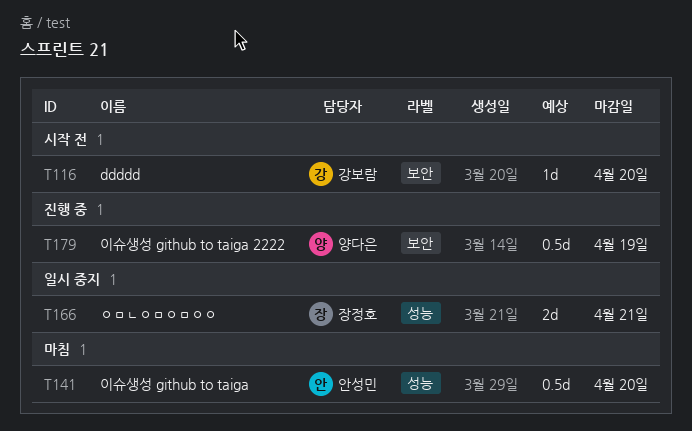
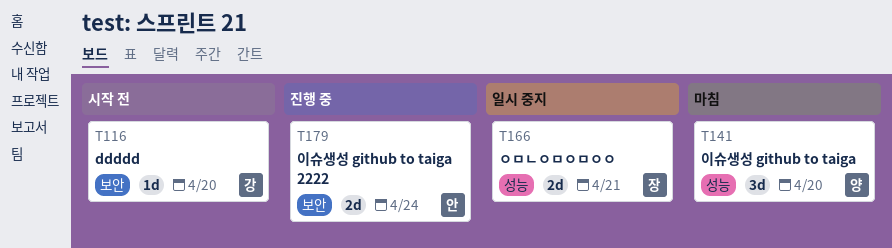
T141, owner: 안성민 -> 양다은
T141, estimate: 0.5d -> 3d
T179, owner: 양다은 -> 안성민
T179, estimate: 0.5d -> 2d
T179, due: Apr 19 -> Apr 24

